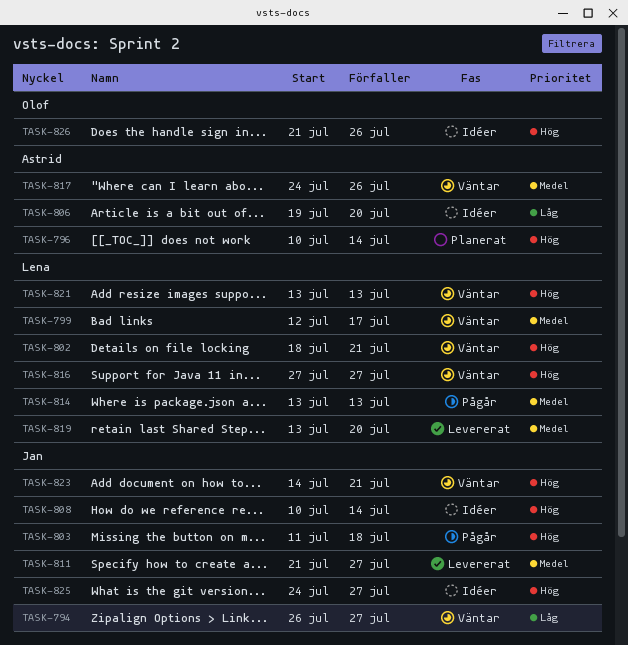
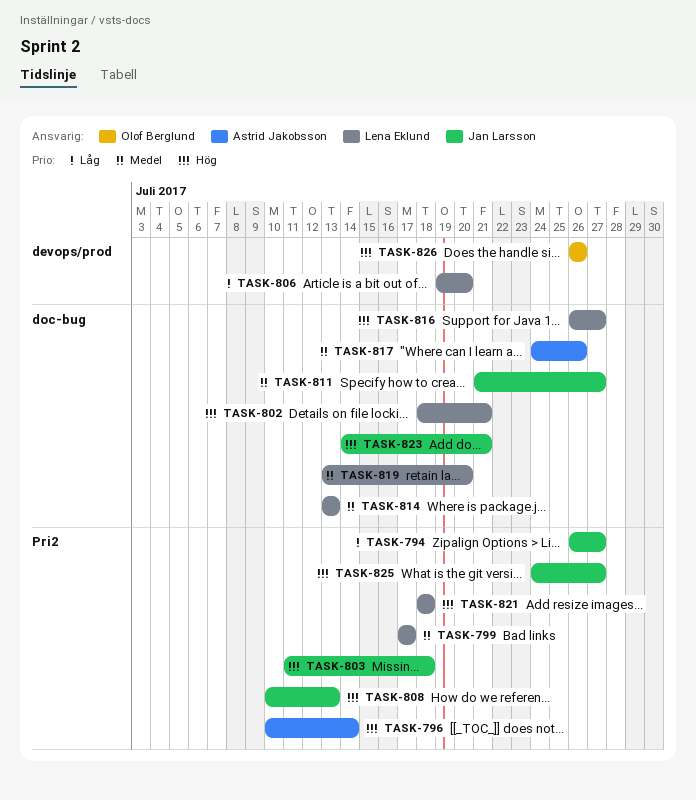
TASK-799, start: Jul 12 -> Jul 17
TASK-806, owner: Astrid Jakobsson -> Lena Eklund
TASK-808, due: Jul 14 -> Jul 13
TASK-816, start: Jul 27 -> Jul 26
TASK-821, start: Jul 13 -> Jul 18
TASK-821, due: Jul 13 -> Jul 18
TASK-826, start: Jul 21 -> Jul 26

